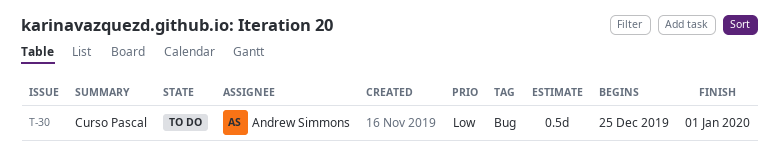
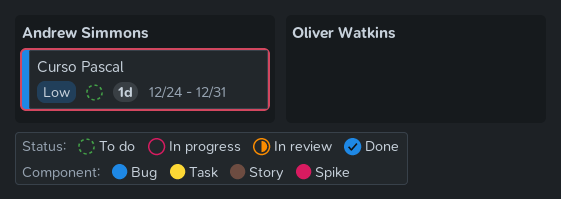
Curso Pascal, estimate: 0.5d -> 1d
Curso Pascal, start: Dec 25 -> Dec 24
Curso Pascal, due: Jan 1 -> Dec 31

